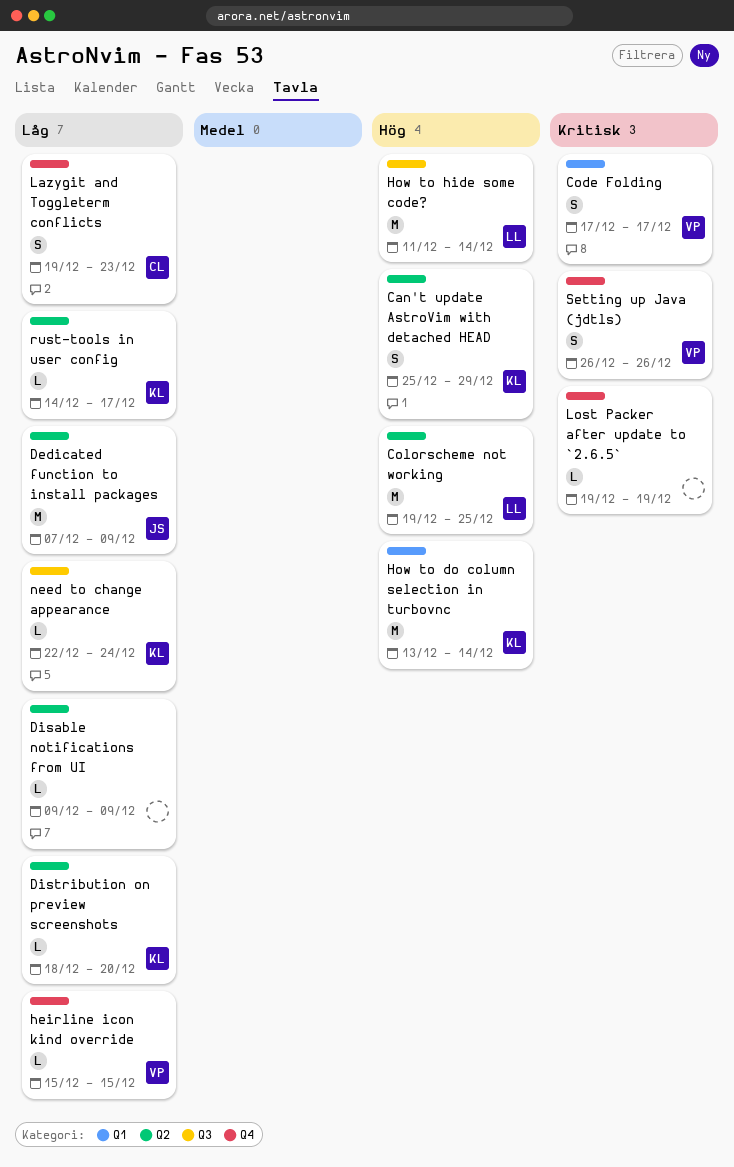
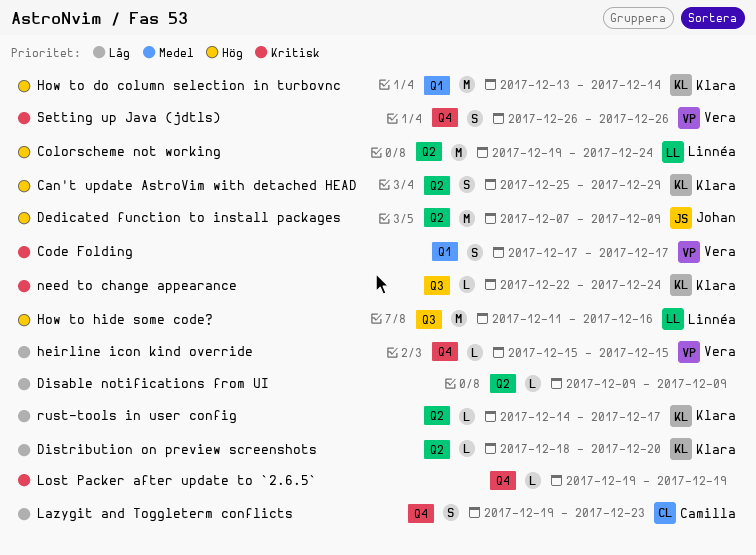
Colorscheme not working, due: Dec 25 -> Dec 24
Dedicated function to install packages, priority: Låg -> Hög
How to hide some code?, due: Dec 14 -> Dec 16
need to change appearance, priority: Låg -> Kritisk

